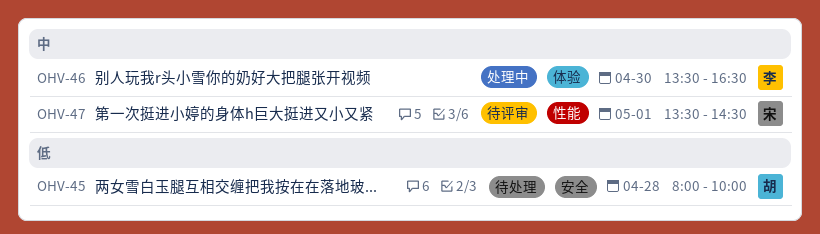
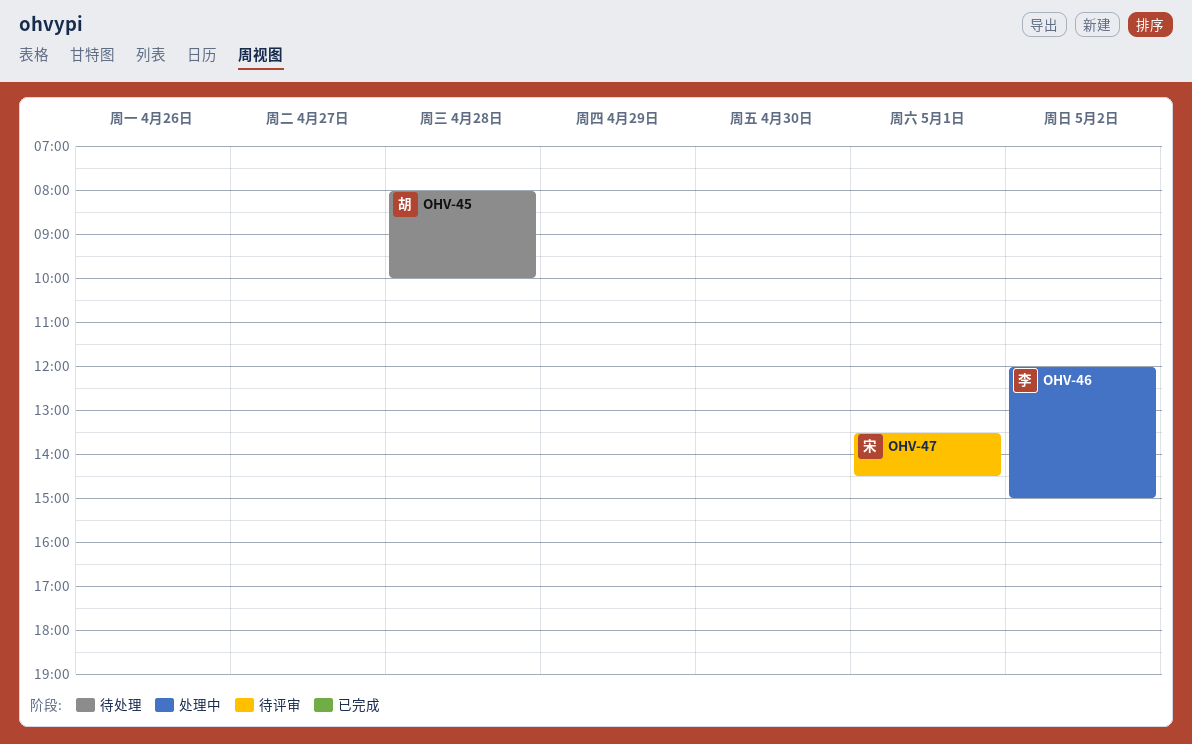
OHV-46, day: Apr 30 -> May 2
OHV-46, begins: 13:30 -> 12:00
OHV-46, ends: 16:30 -> 15:00

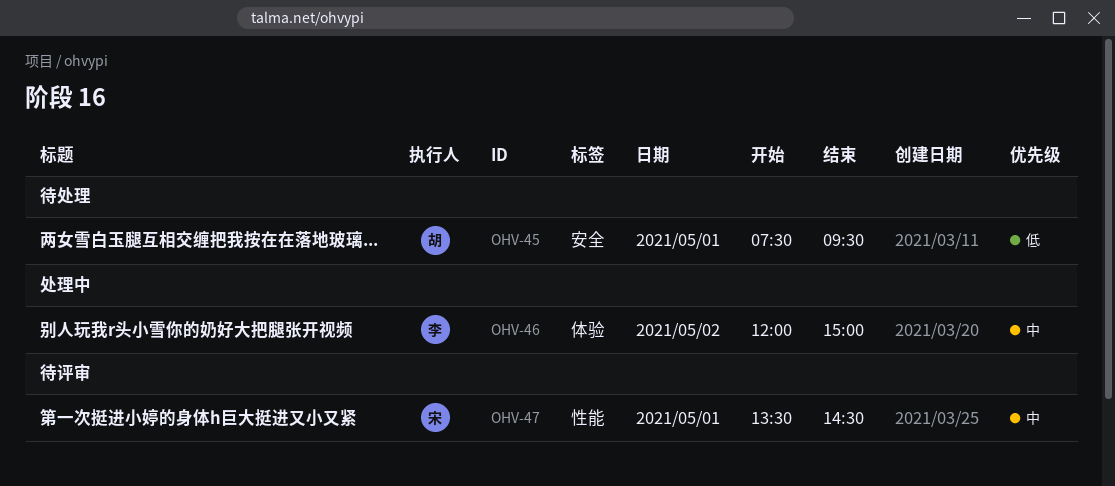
OHV-45, day: Apr 28 -> May 1
OHV-45, begins: 08:00 -> 07:30
OHV-45, ends: 10:00 -> 09:30

